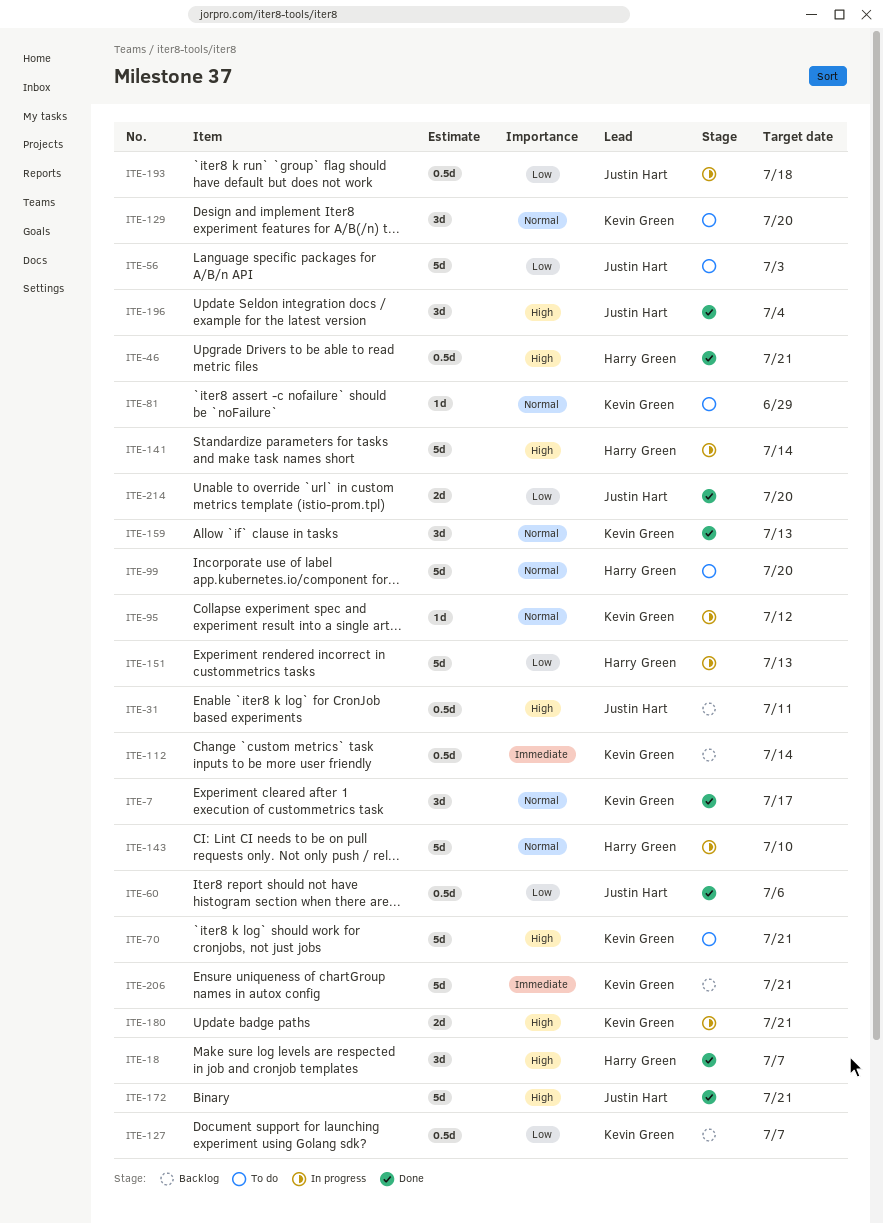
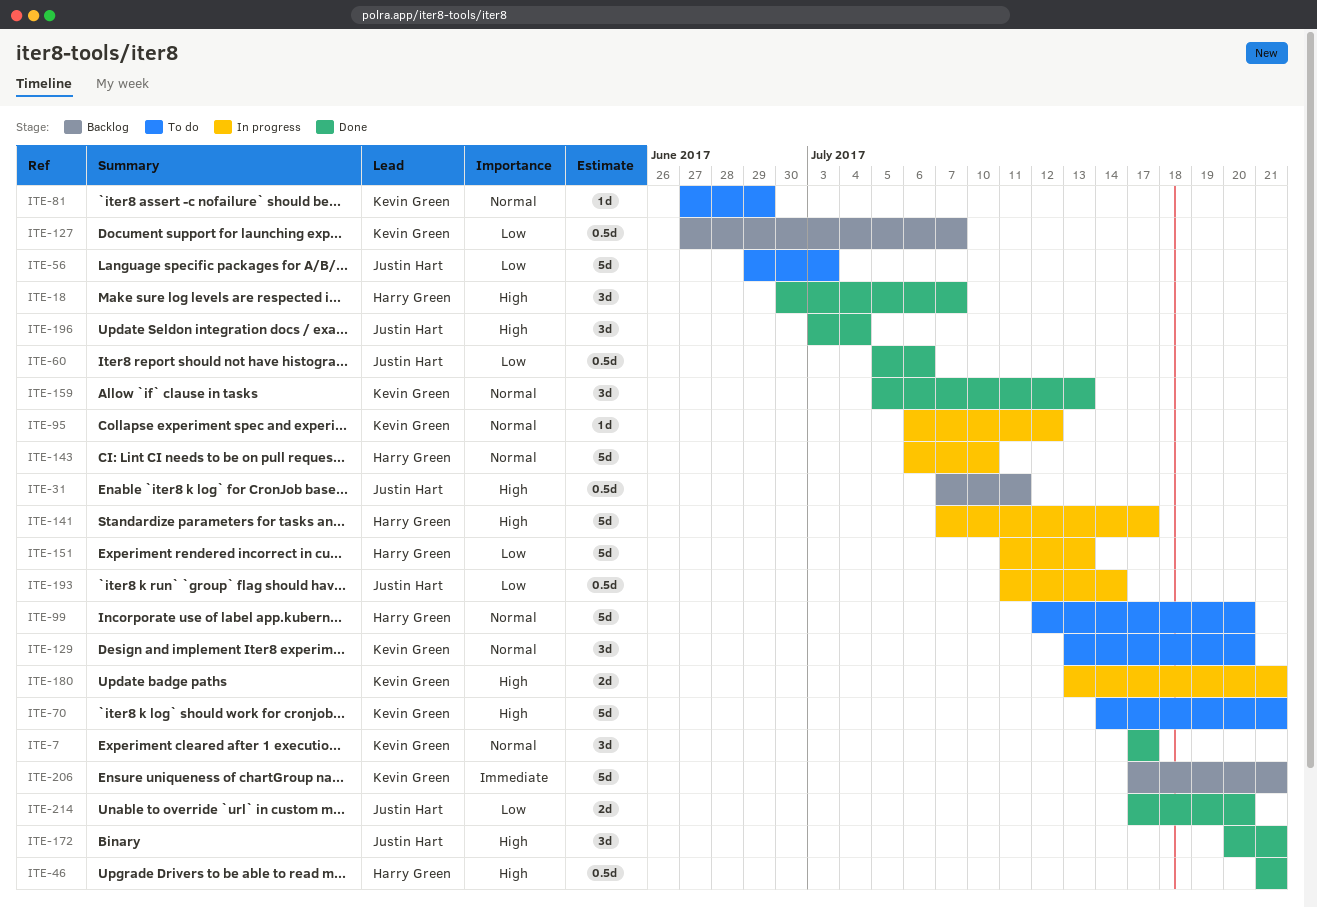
ITE-112: present -> none
ITE-141, due: Jul 14 -> Jul 17
ITE-172, estimate: 5d -> 3d
ITE-193, due: Jul 18 -> Jul 14

